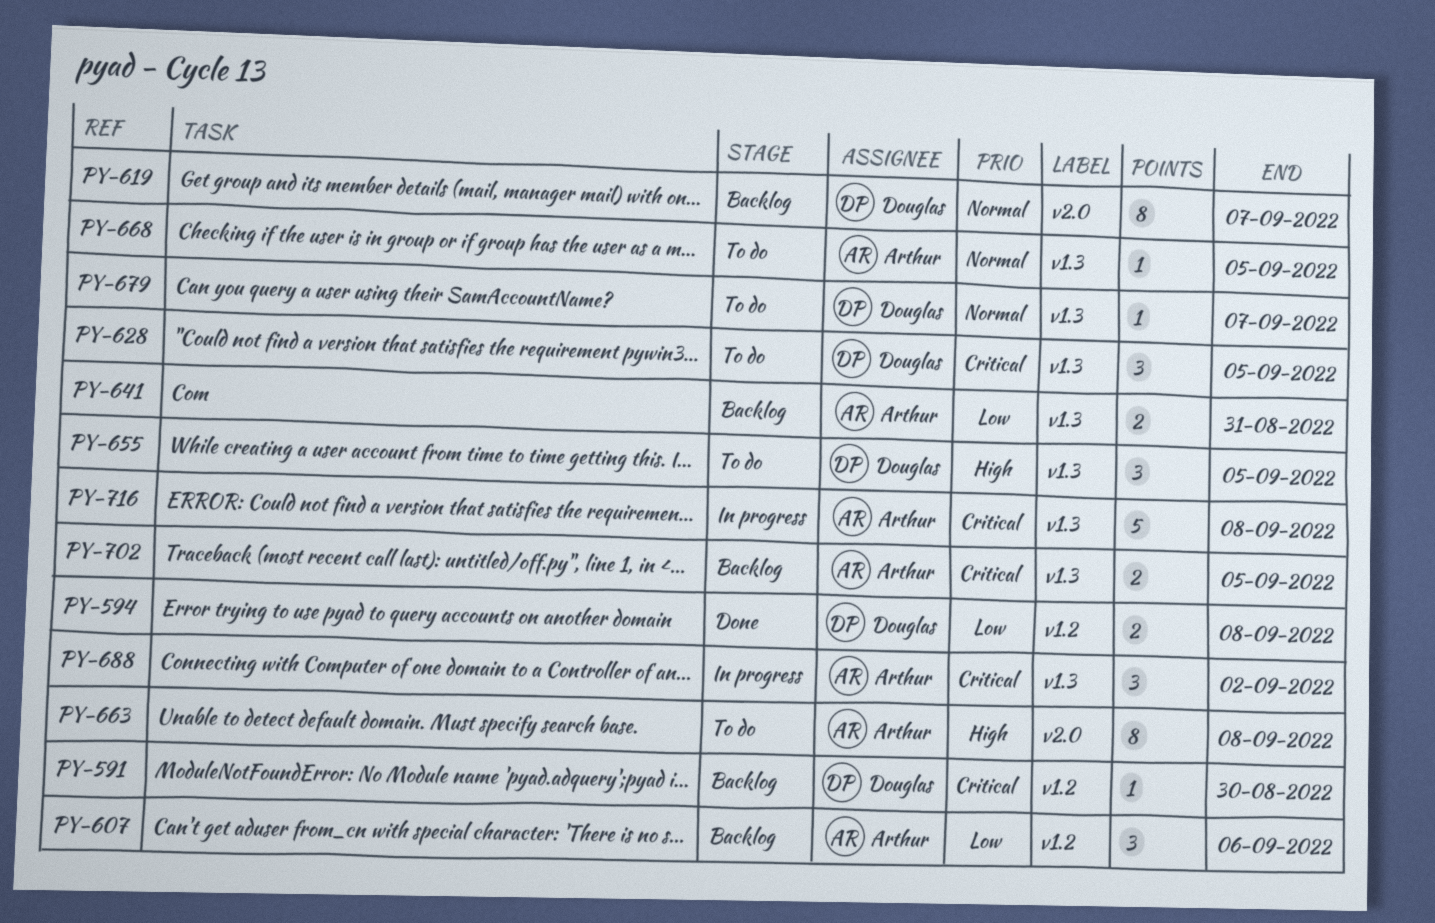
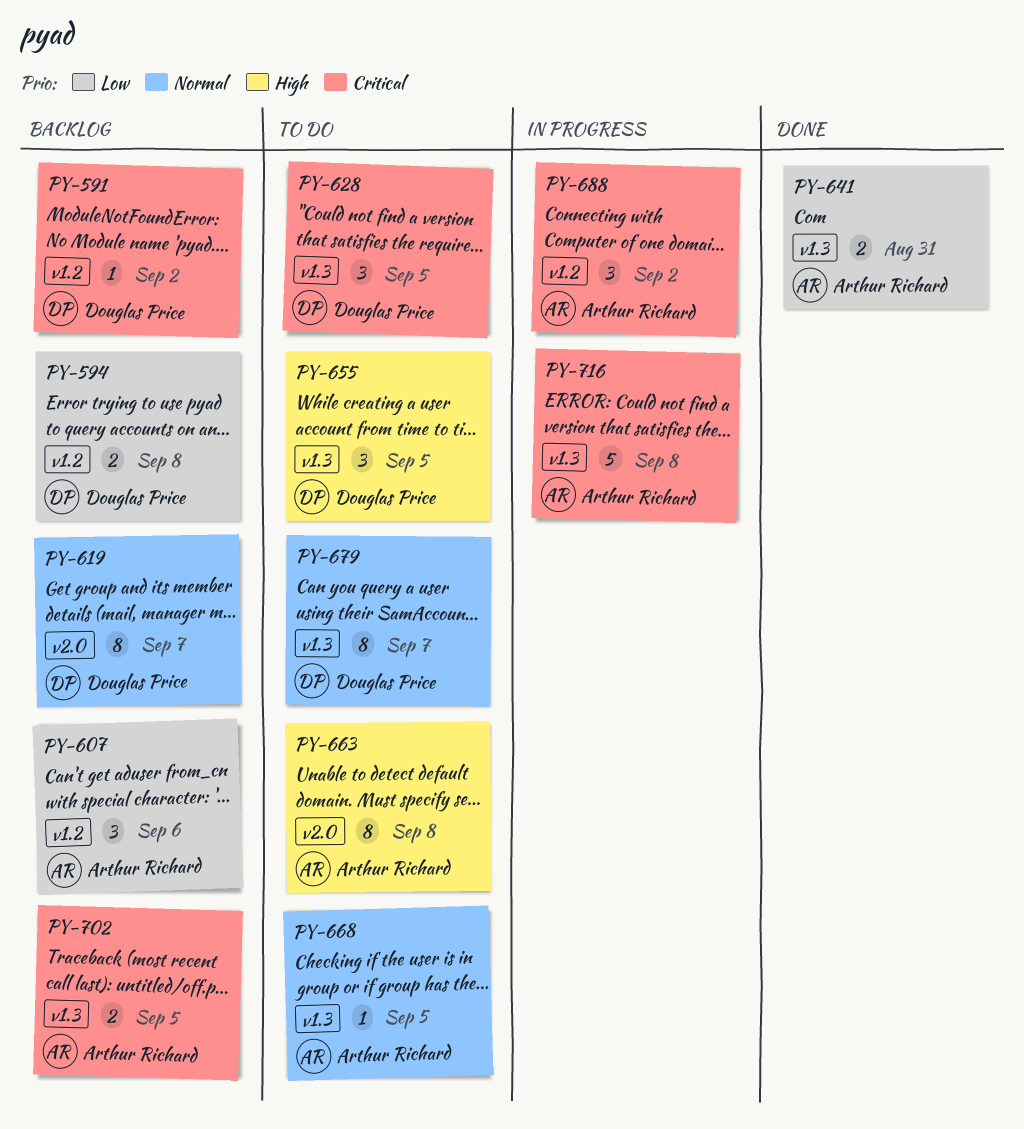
PY-591, due: Aug 30 -> Sep 2
PY-594, status: Done -> Backlog
PY-641, status: Backlog -> Done
PY-679, estimate: 1 -> 8
PY-688, label: v1.3 -> v1.2

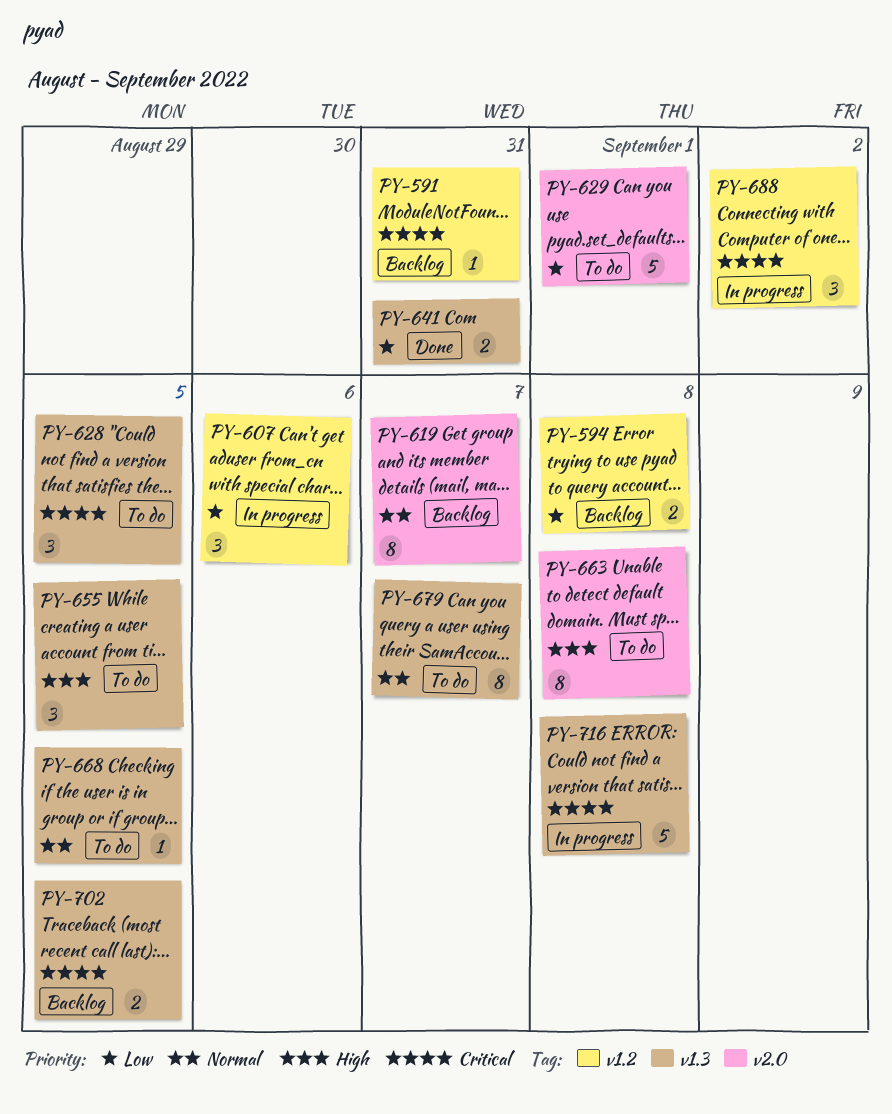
PY-591, due: Sep 2 -> Aug 31
PY-607, status: Backlog -> In progress
PY-629: none -> present

